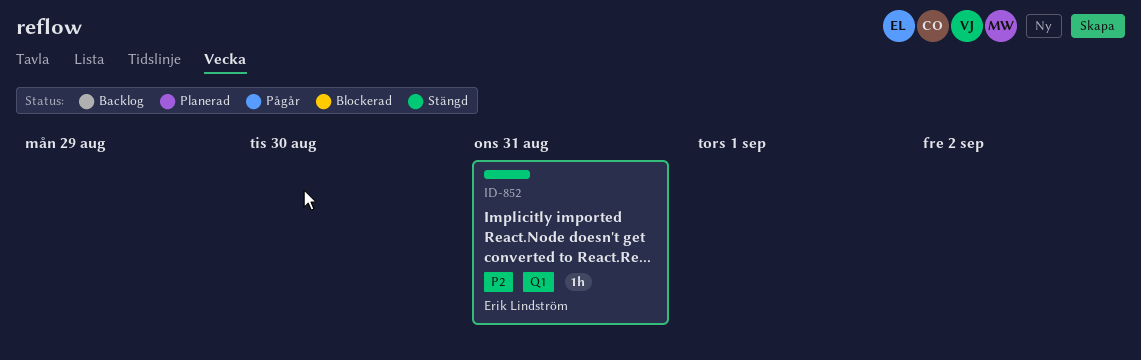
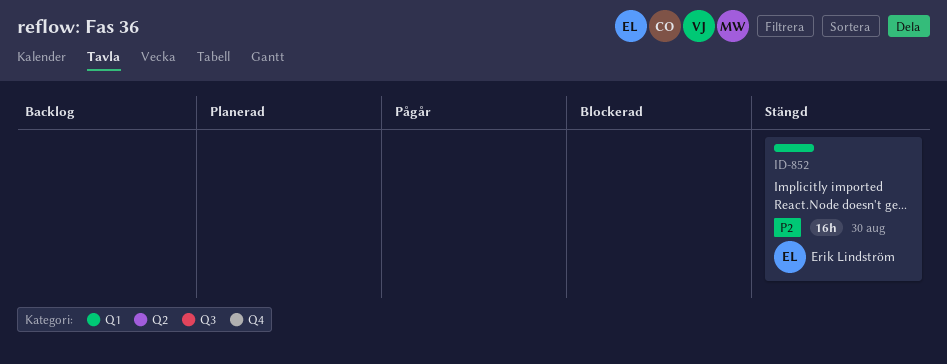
ID-852, estimate: 1h -> 16h
ID-852, due: Aug 31 -> Aug 30

